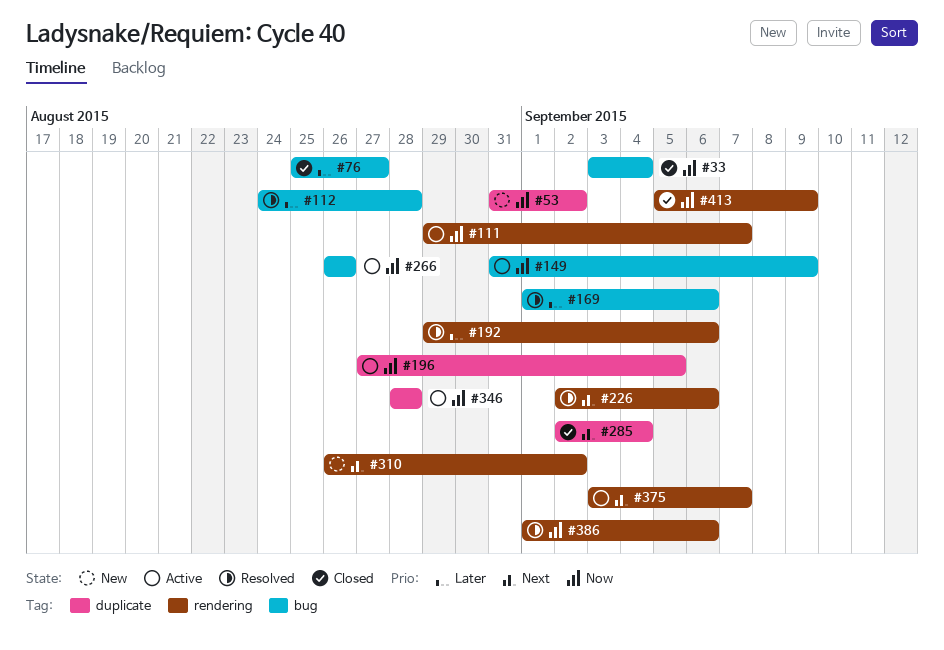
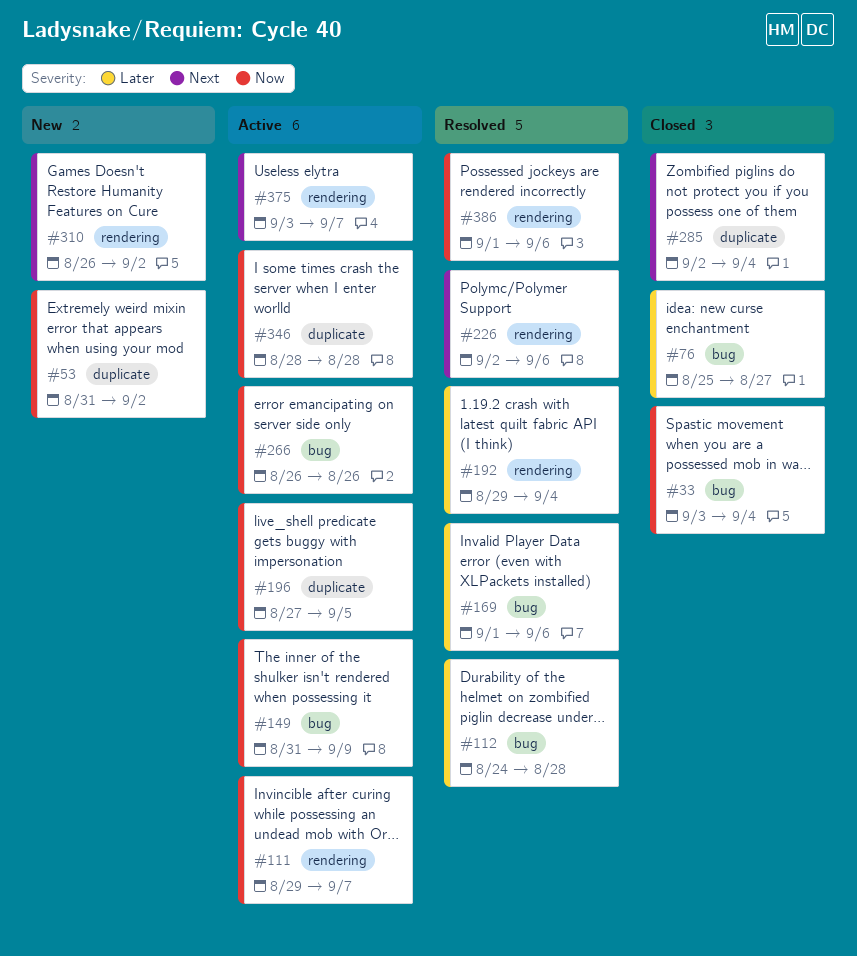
#192, due: Sep 6 -> Sep 4
#413: present -> none

